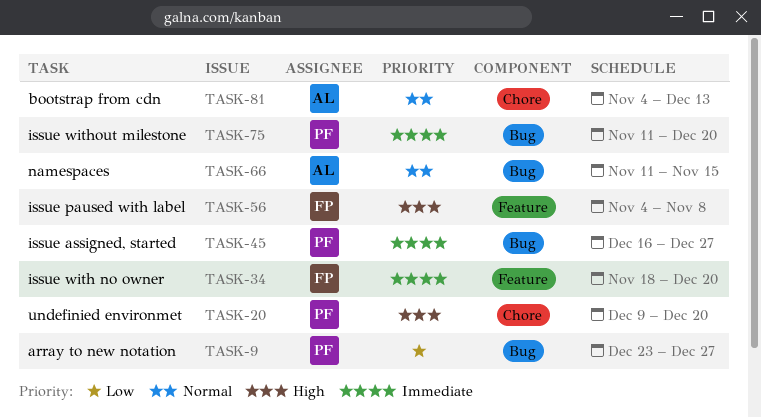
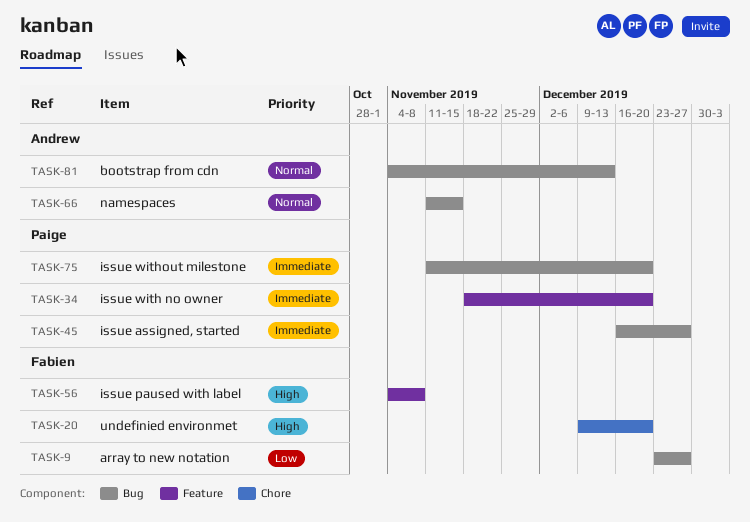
TASK-9, owner: Paige -> Fabien
TASK-20, owner: Paige -> Fabien
TASK-34, owner: Fabien -> Paige
TASK-81, label: Chore -> Bug

